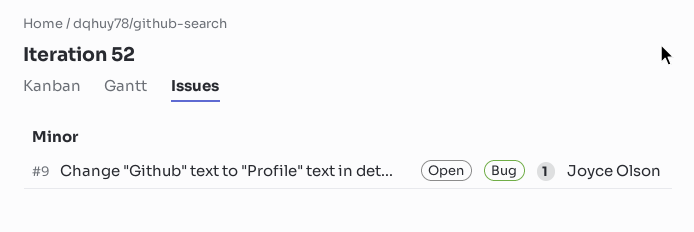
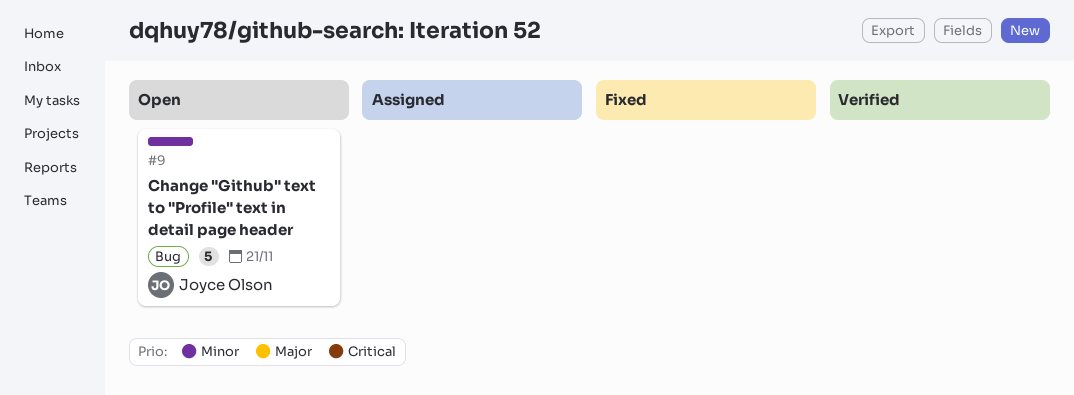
#9, estimate: 1 -> 5

